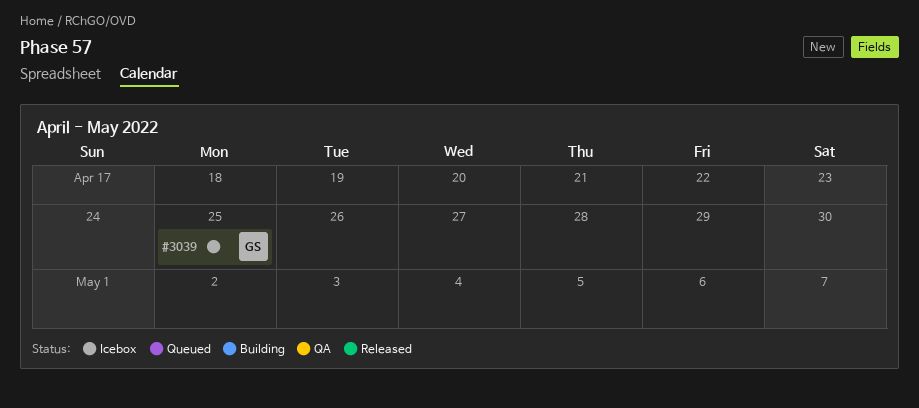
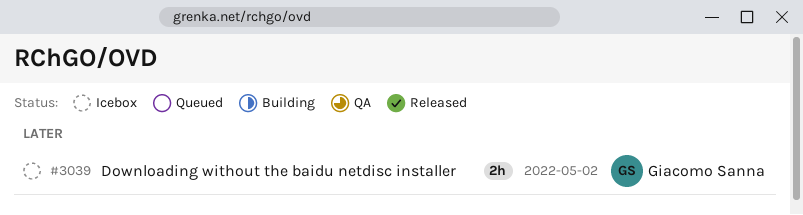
#3039, due: Apr 25 -> May 2

